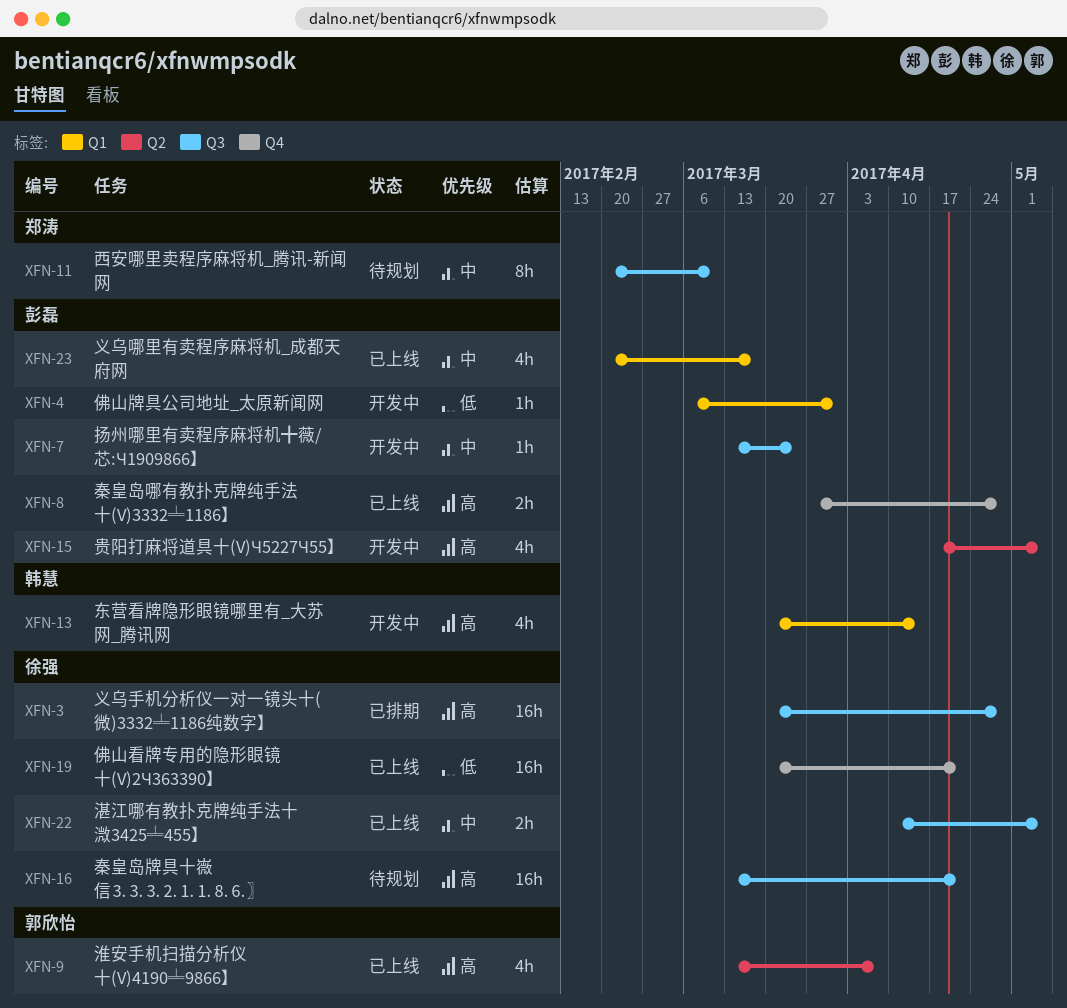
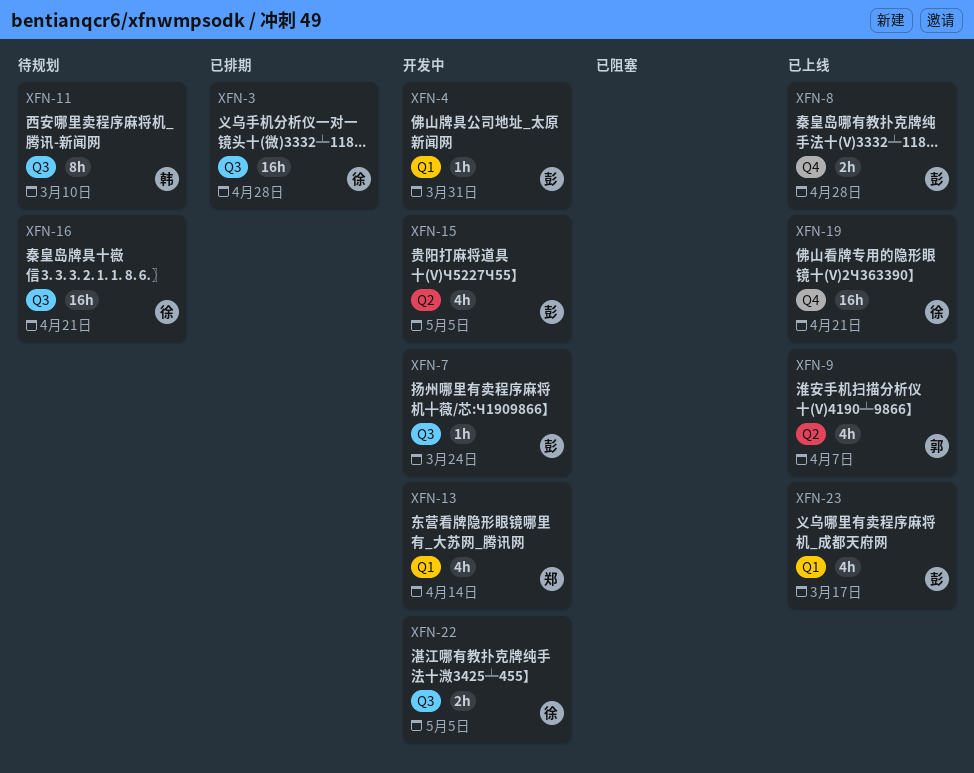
XFN-11, owner: 郑涛 -> 韩慧
XFN-13, owner: 韩慧 -> 郑涛
XFN-22, status: 已上线 -> 开发中

